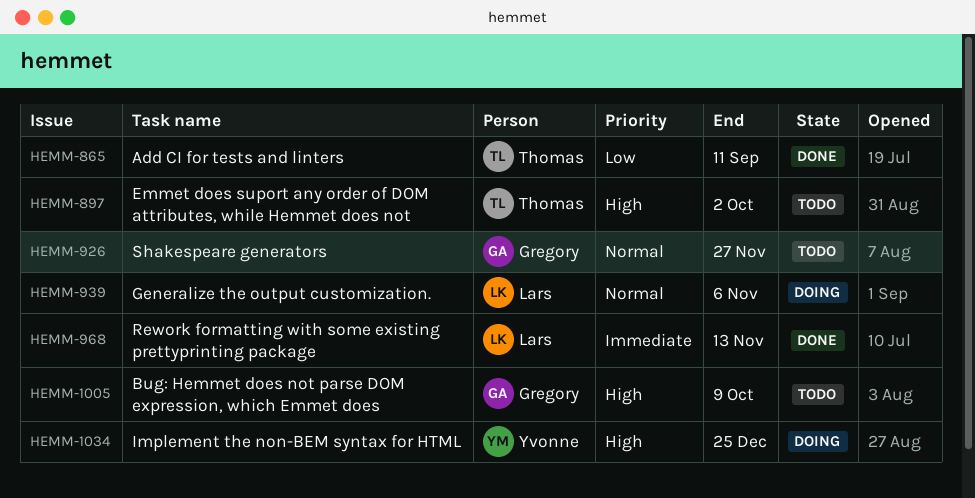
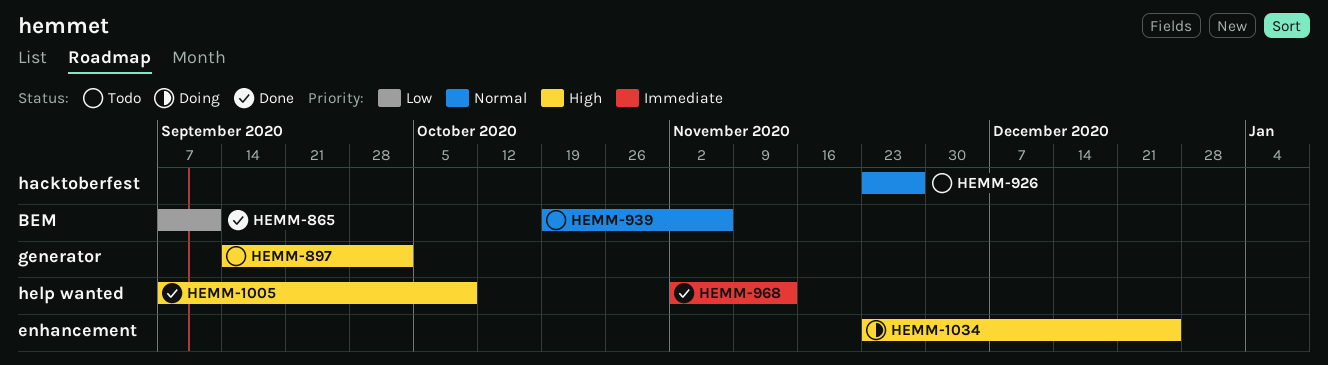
HEMM-939, status: Doing -> Todo
HEMM-1005, status: Todo -> Done

